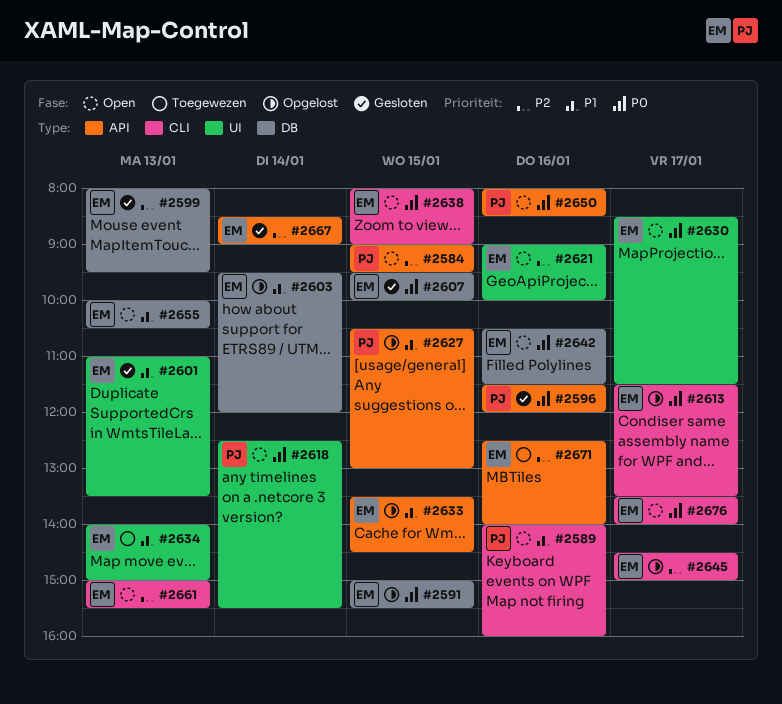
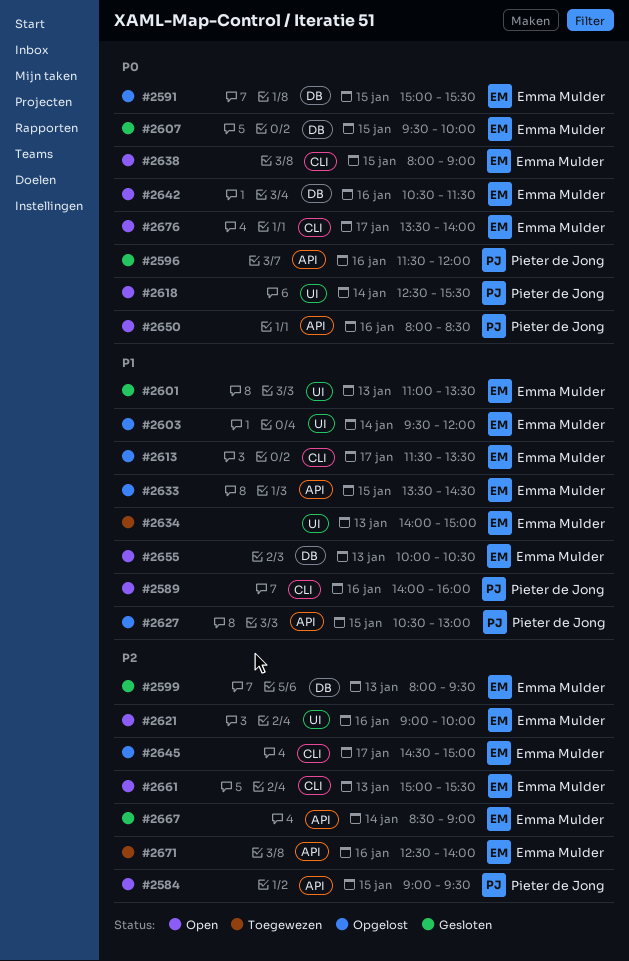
#2603, label: DB -> UI
#2613, priority: P0 -> P1
#2630: present -> none

